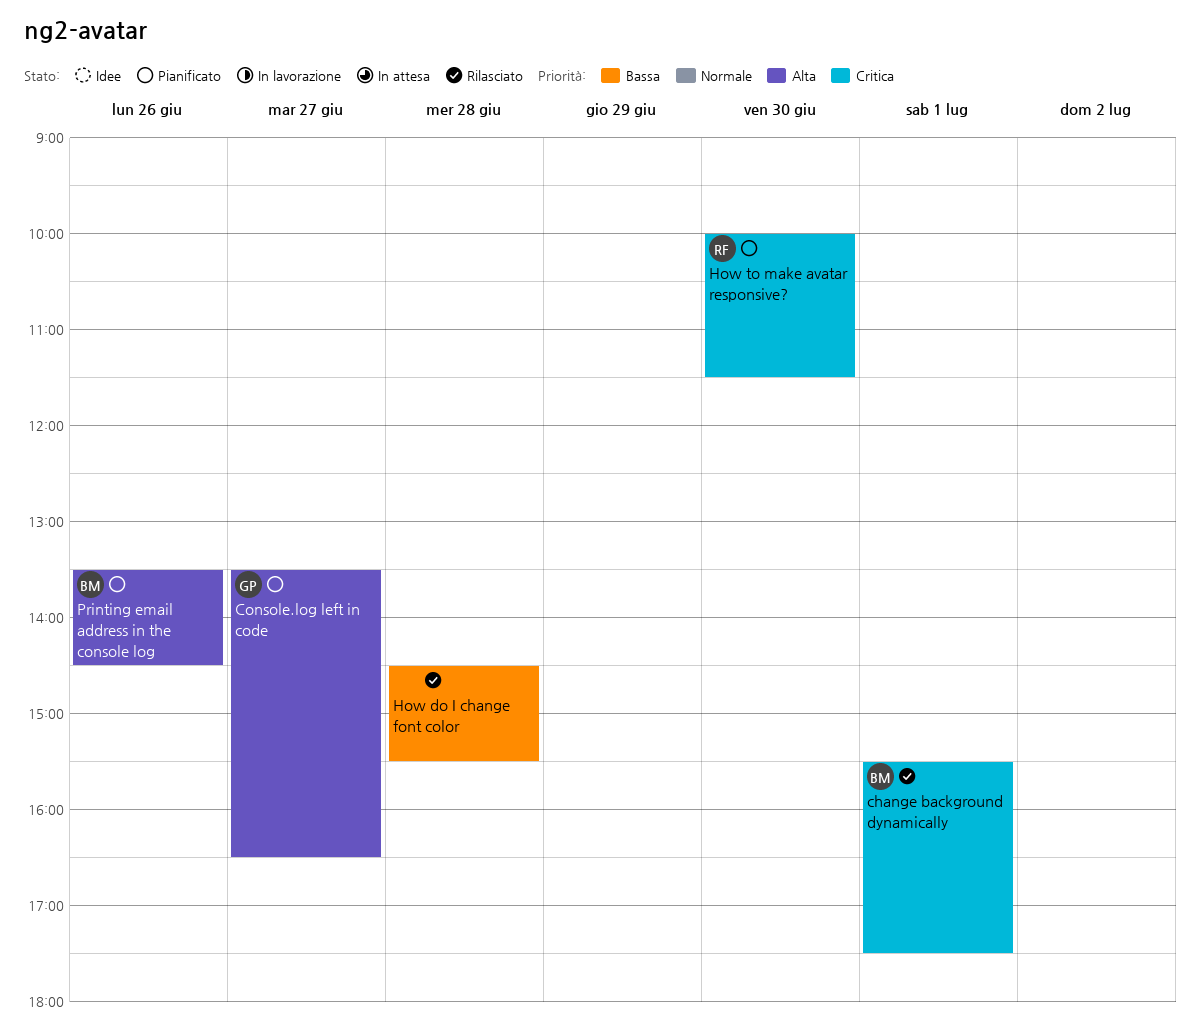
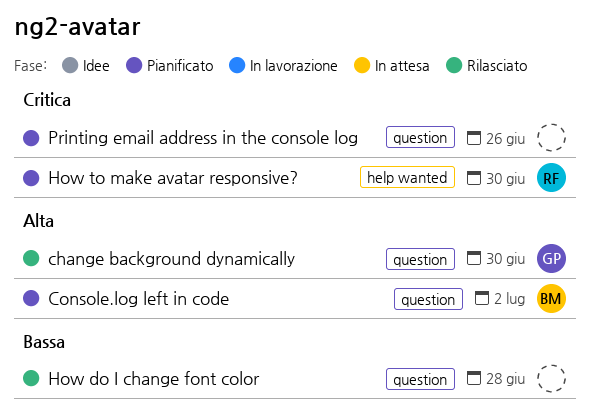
change background dynamically, owner: BM -> GP
change background dynamically, priority: Critica -> Alta
change background dynamically, day: Jul 1 -> Jun 30
Console.log left in code, owner: GP -> BM
Console.log left in code, day: Jun 27 -> Jul 2
Printing email address in the console log, owner: BM -> none
Printing email address in the console log, priority: Alta -> Critica

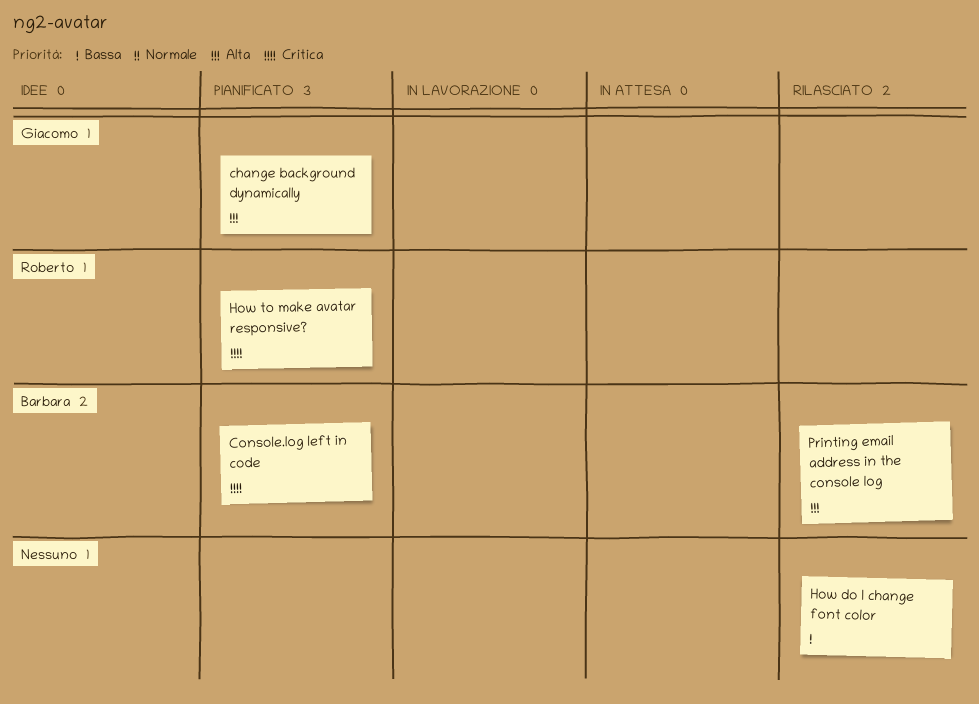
change background dynamically, status: Rilasciato -> Pianificato
Console.log left in code, priority: Alta -> Critica
Printing email address in the console log, status: Pianificato -> Rilasciato
Printing email address in the console log, owner: none -> Barbara
Printing email address in the console log, priority: Critica -> Alta

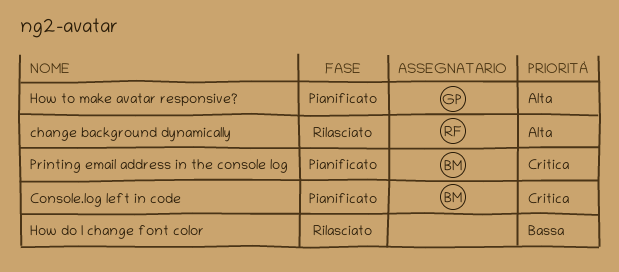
change background dynamically, status: Pianificato -> Rilasciato
change background dynamically, owner: Giacomo -> Roberto
How to make avatar responsive?, owner: Roberto -> Giacomo
How to make avatar responsive?, priority: Critica -> Alta
Printing email address in the console log, status: Rilasciato -> Pianificato
Printing email address in the console log, priority: Alta -> Critica

